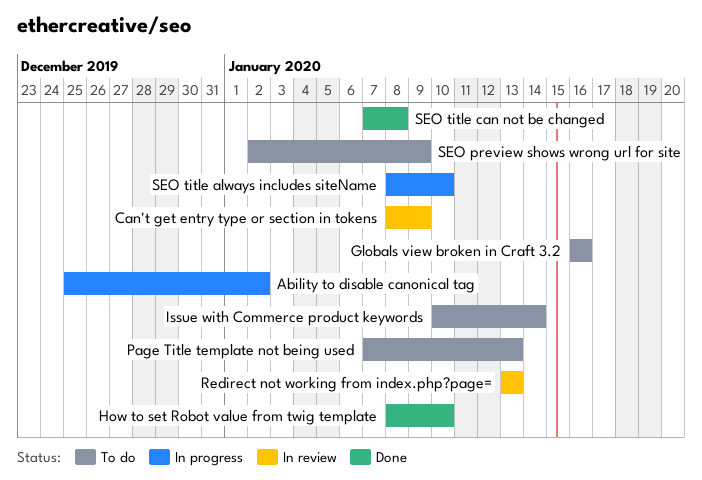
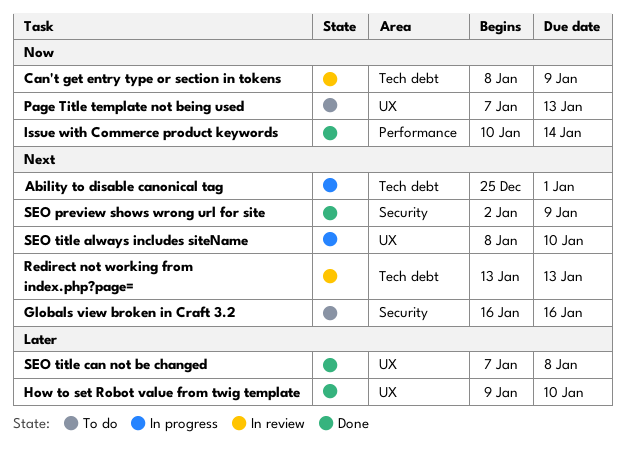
Ability to disable canonical tag, due: Jan 2 -> Jan 1
How to set Robot value from twig template, start: Jan 8 -> Jan 9
Issue with Commerce product keywords, status: To do -> Done
SEO preview shows wrong url for site, status: To do -> Done

